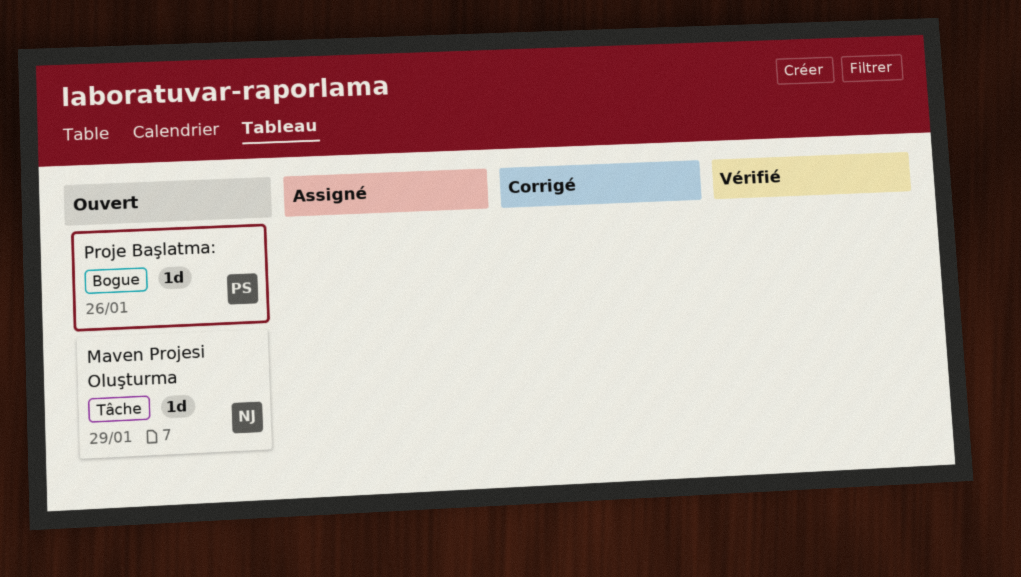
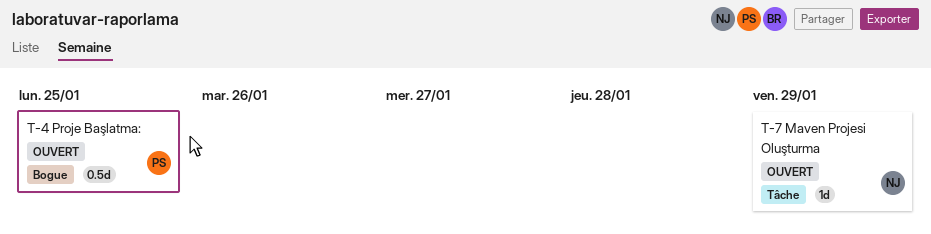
Proje Başlatma:, estimate: 1d -> 0.5d
Proje Başlatma:, due: Jan 26 -> Jan 25

